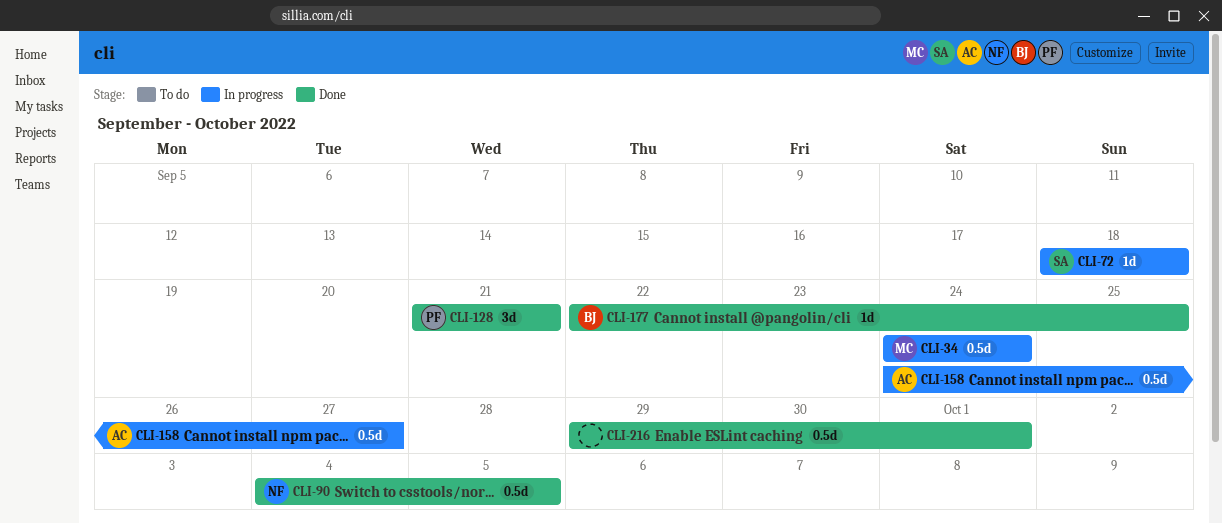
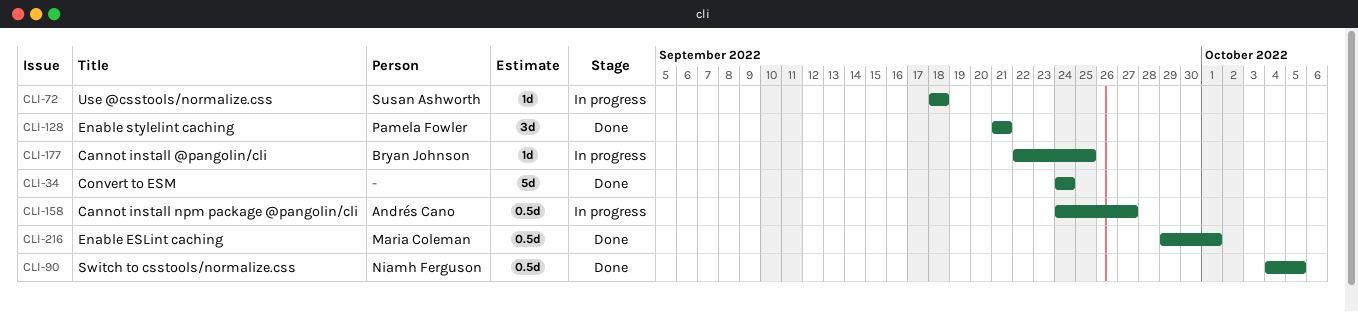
CLI-34, status: In progress -> Done
CLI-34, owner: Maria Coleman -> none
CLI-34, estimate: 0.5d -> 5d
CLI-177, status: Done -> In progress
CLI-216, owner: none -> Maria Coleman

